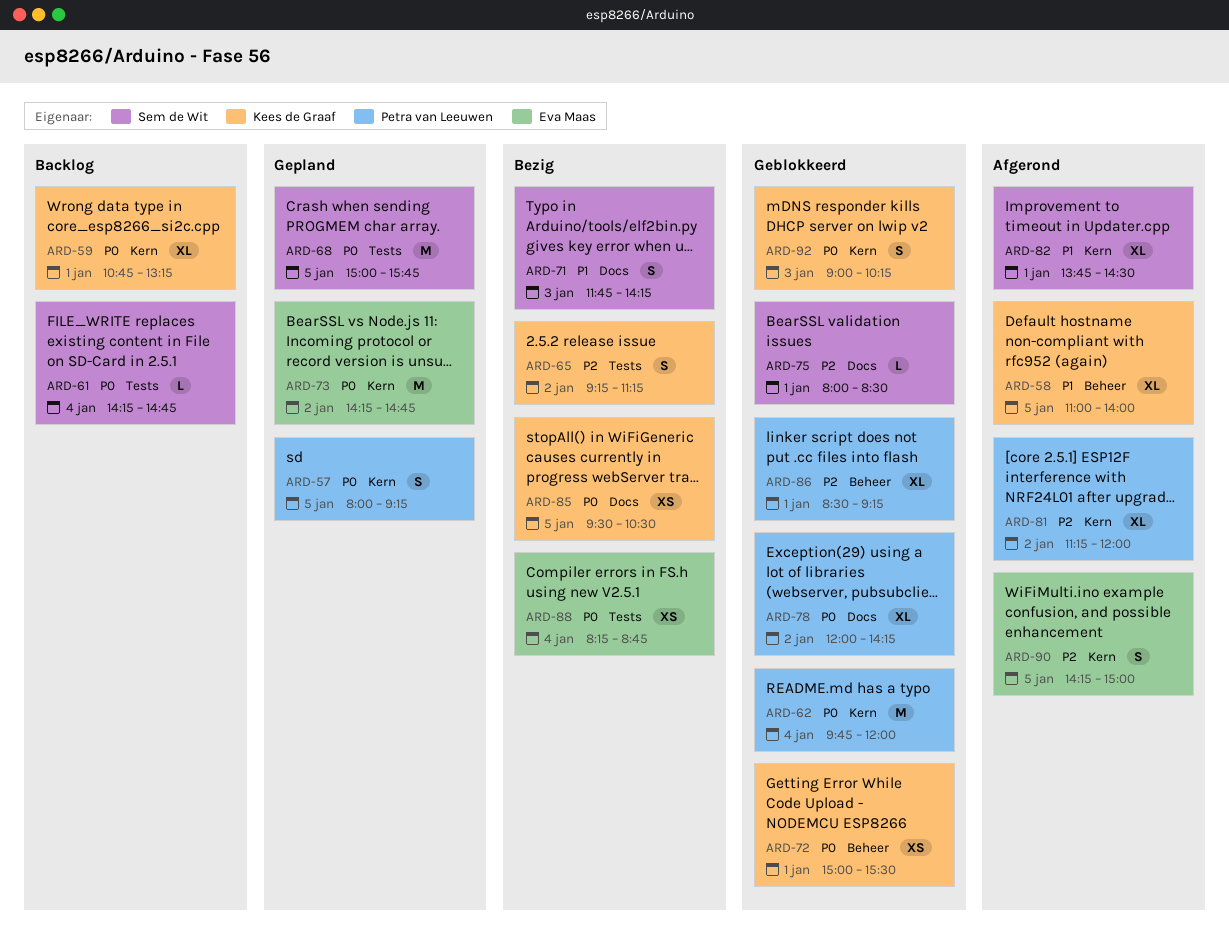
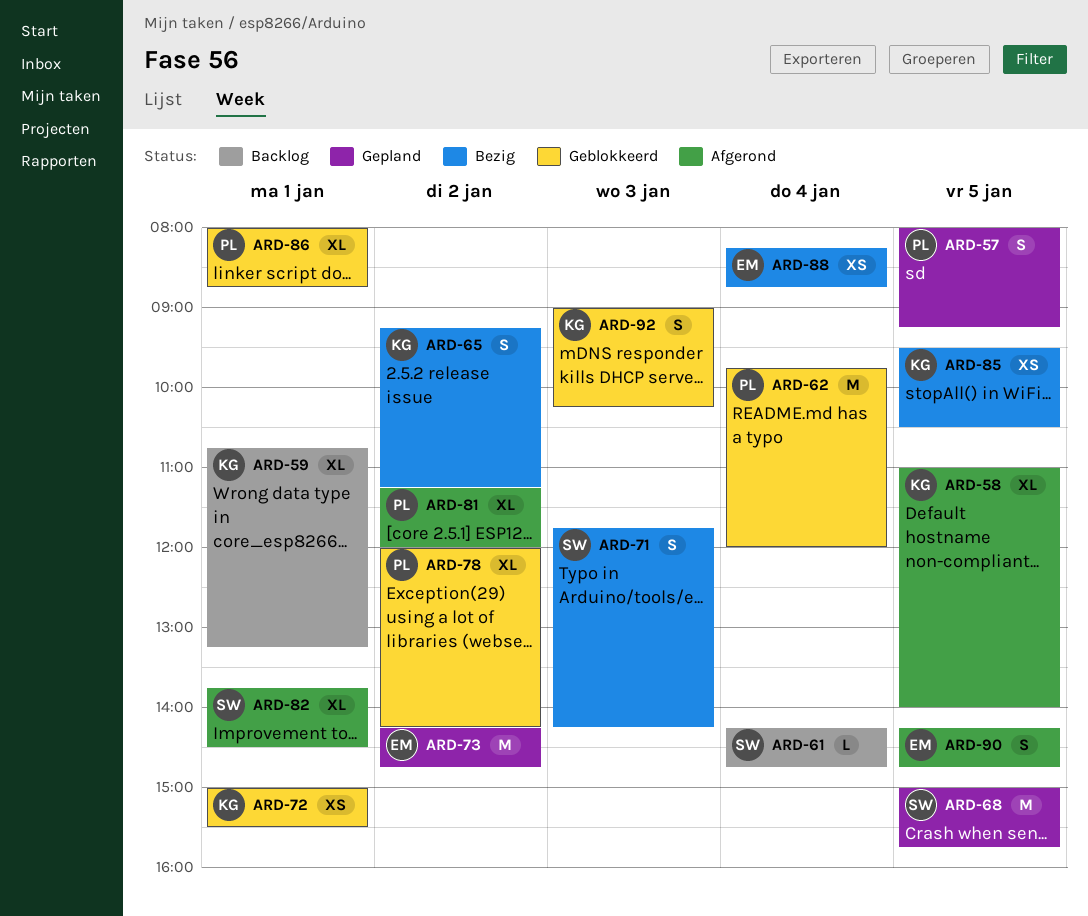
ARD-75: present -> none
ARD-86, begins: 08:30 -> 08:00
ARD-86, ends: 09:15 -> 08:45
ARD-90, ends: 15:00 -> 14:45

